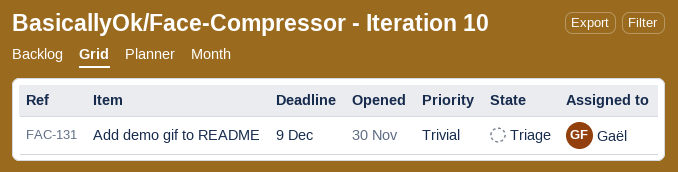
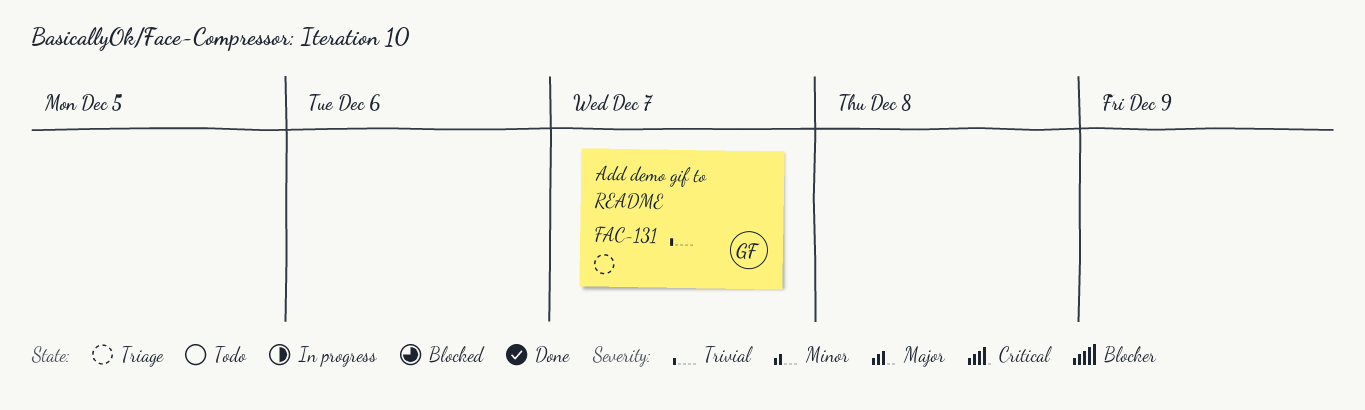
FAC-131, due: Dec 9 -> Dec 7

